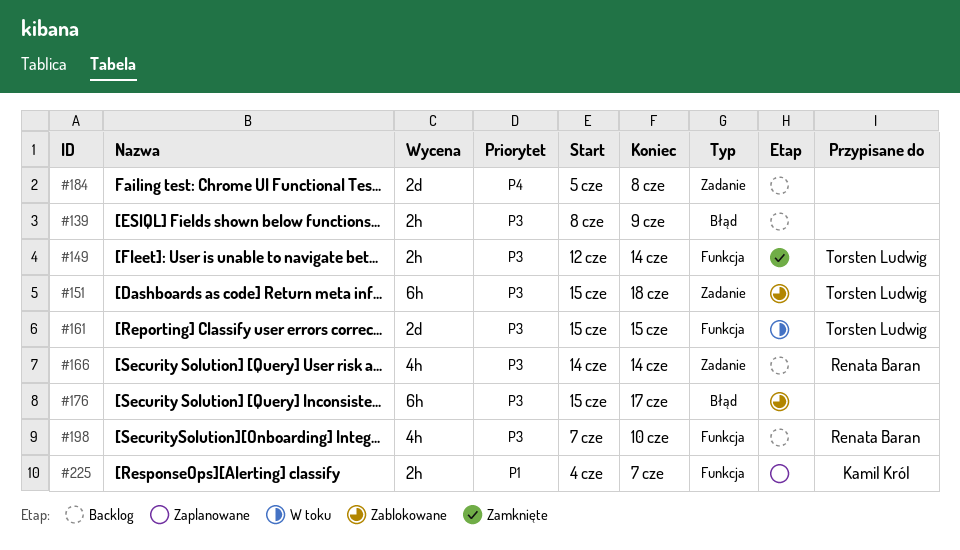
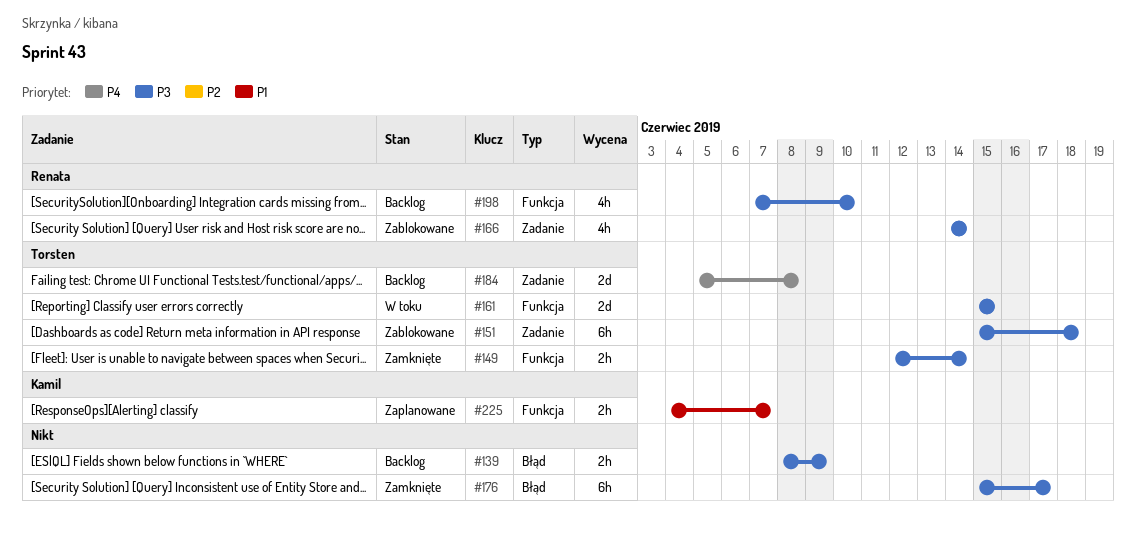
#166, status: Backlog -> Zablokowane
#176, status: Zablokowane -> Zamknięte
#184, owner: none -> Torsten Ludwig

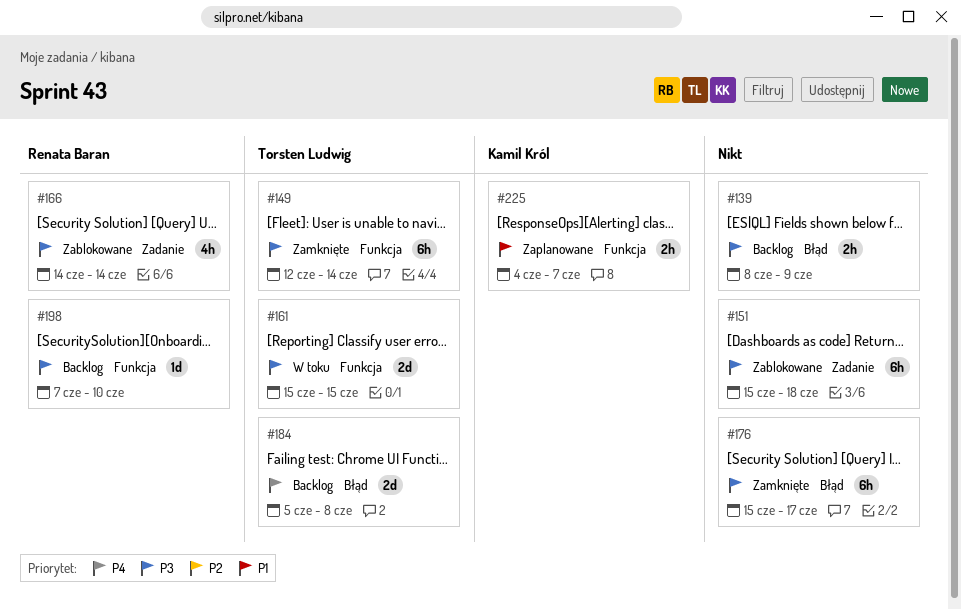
#149, estimate: 2h -> 6h
#151, owner: Torsten Ludwig -> none
#184, label: Zadanie -> Błąd
#198, estimate: 4h -> 1d

